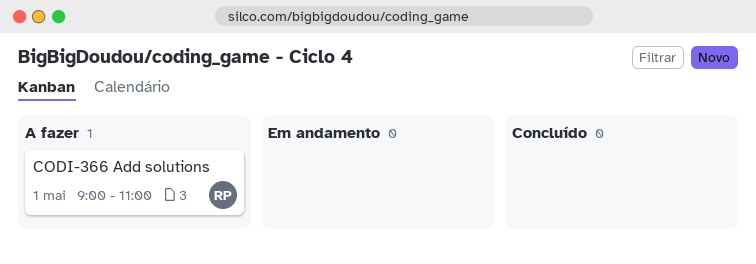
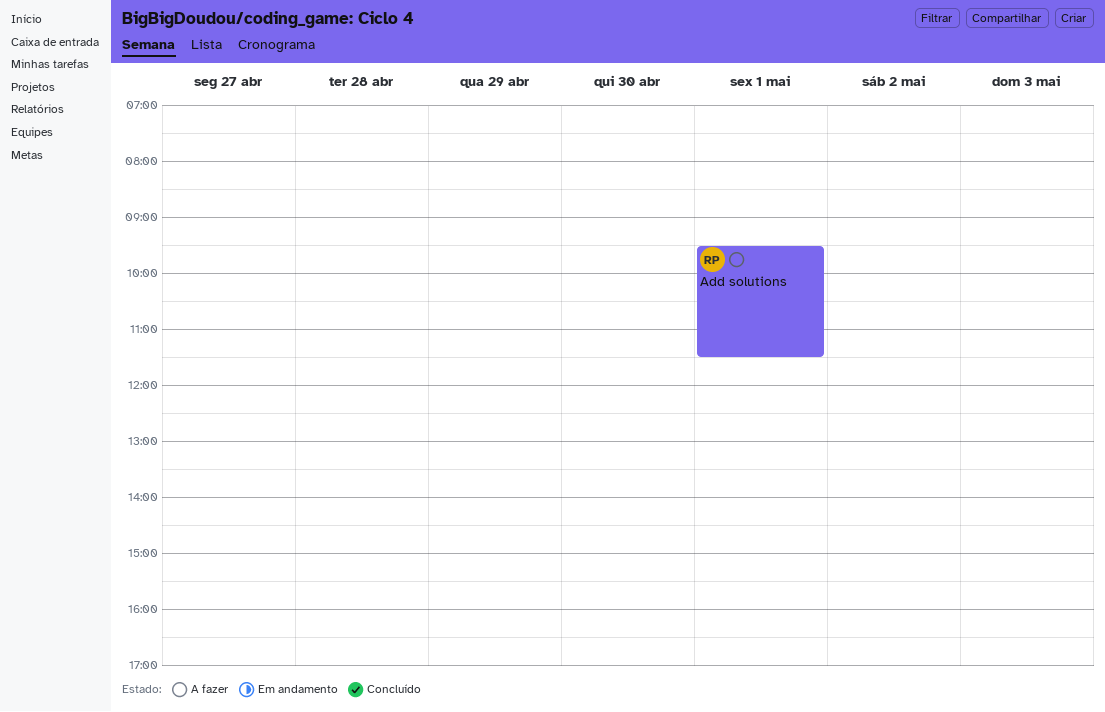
Add solutions, begins: 09:00 -> 09:30
Add solutions, ends: 11:00 -> 11:30

